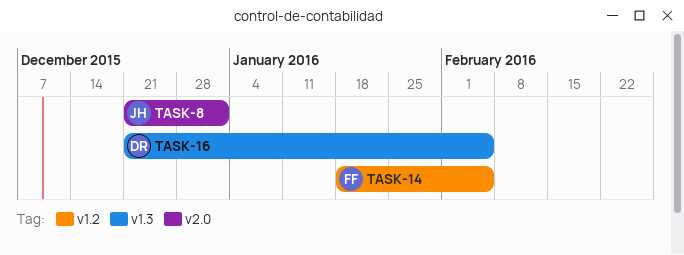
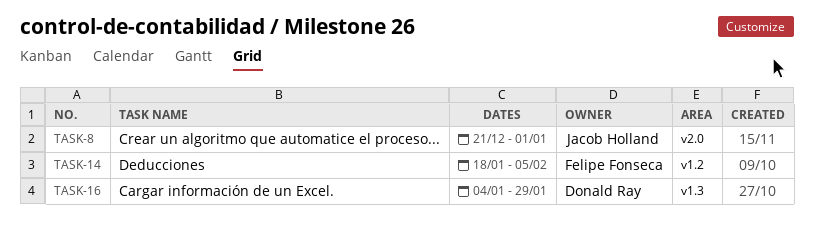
TASK-16, start: Dec 21 -> Jan 4
TASK-16, due: Feb 5 -> Jan 29

